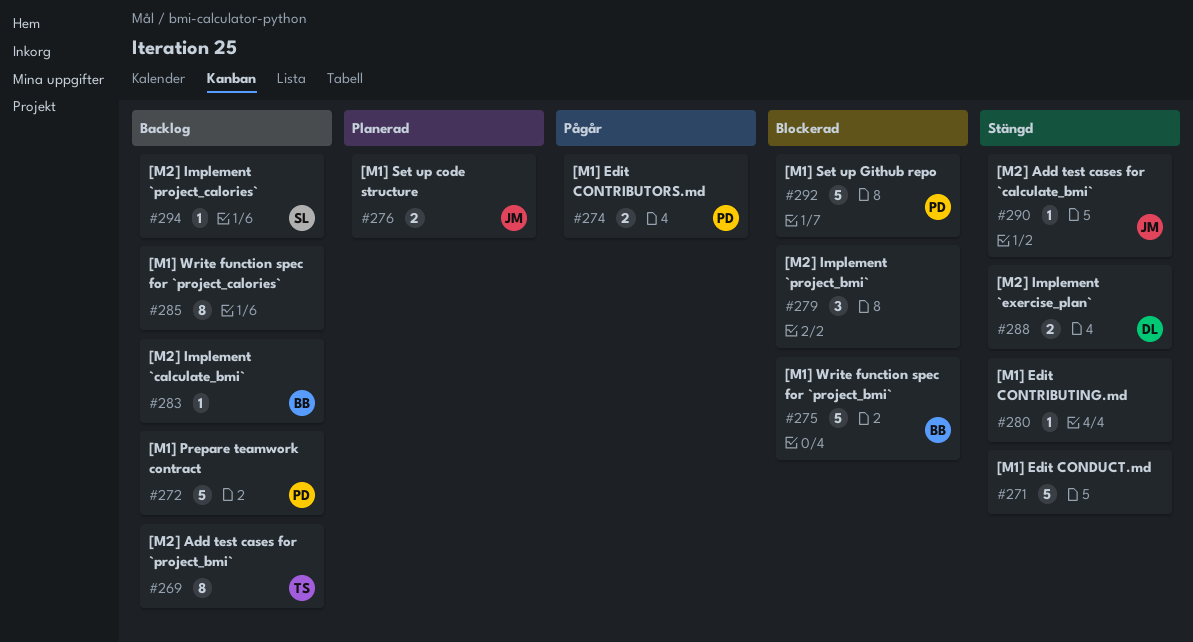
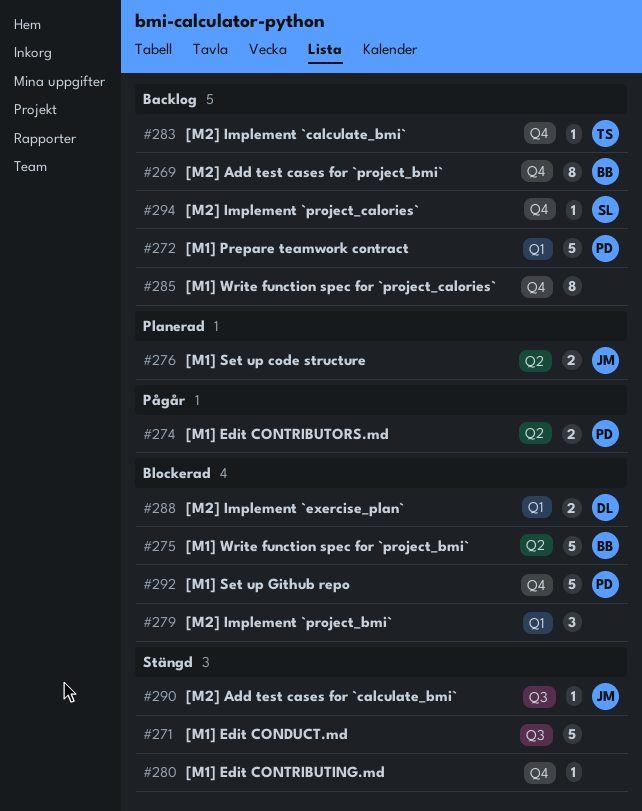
#269, owner: TS -> BB
#283, owner: BB -> TS
#288, status: Stängd -> Blockerad

